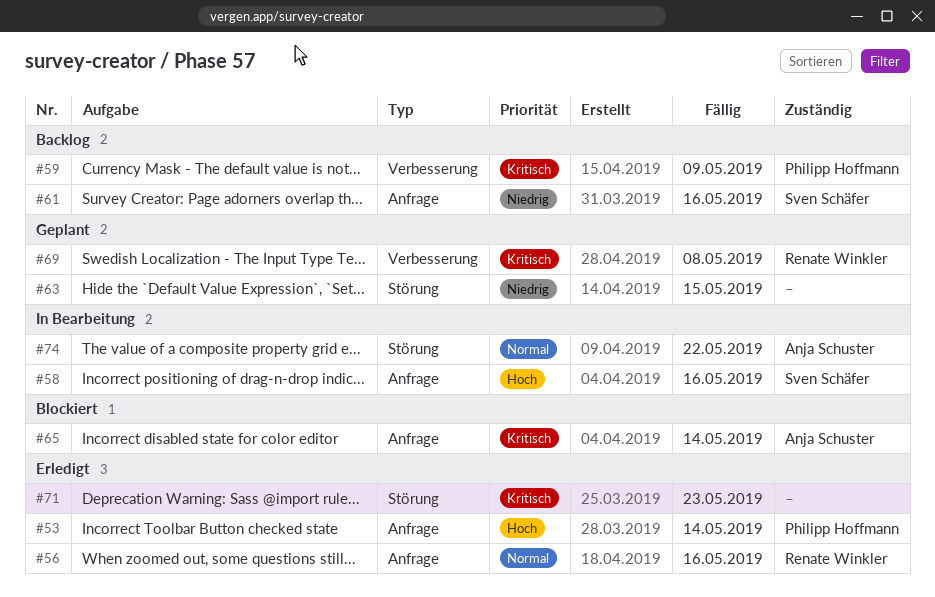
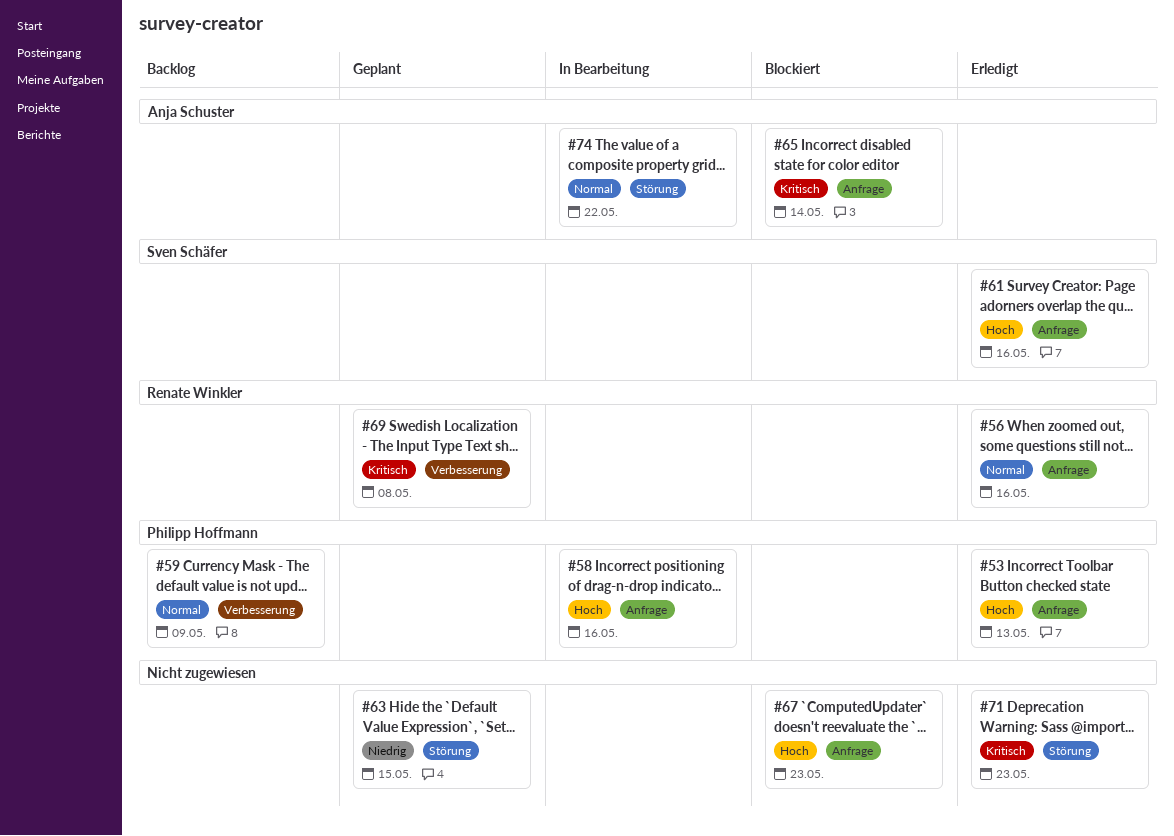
#53, due: May 14 -> May 13
#58, owner: Sven Schäfer -> Philipp Hoffmann
#59, priority: Kritisch -> Normal
#61, status: Backlog -> Erledigt
#61, priority: Niedrig -> Hoch
#67: none -> present

